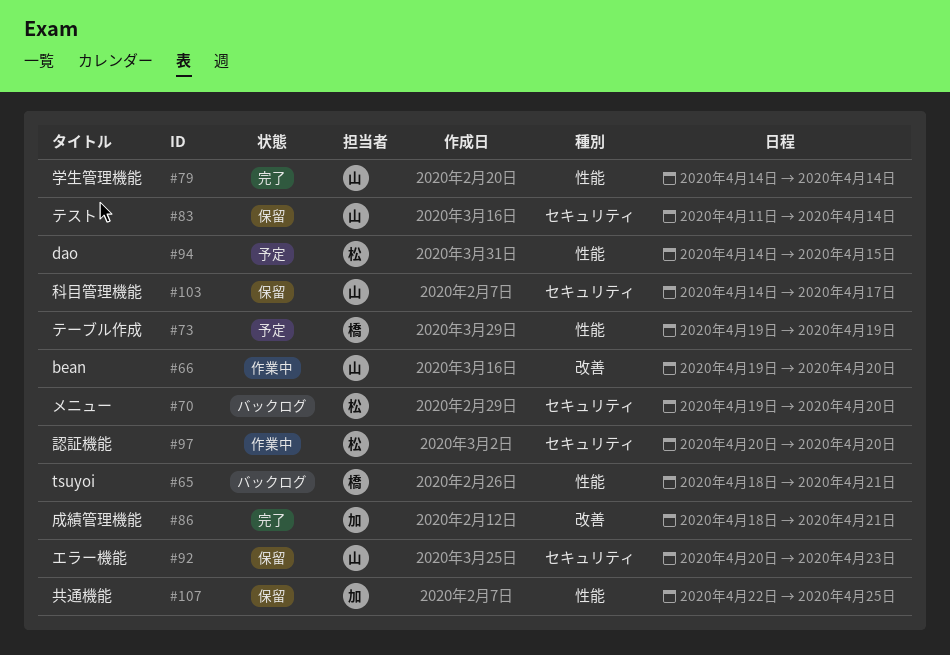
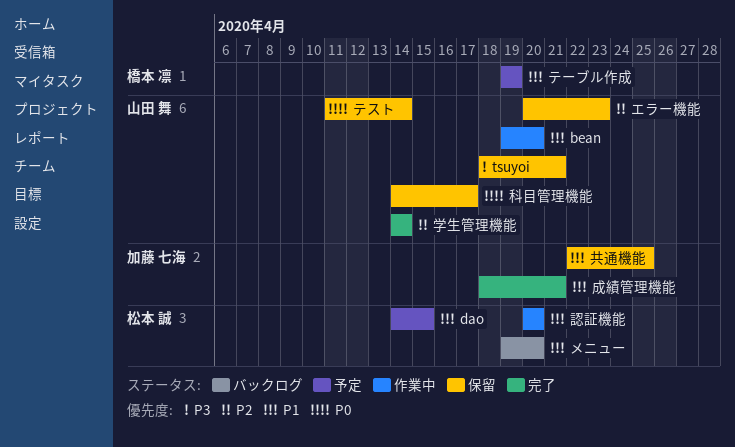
tsuyoi, status: バックログ -> 保留
tsuyoi, owner: 橋本 凛 -> 山田 舞

